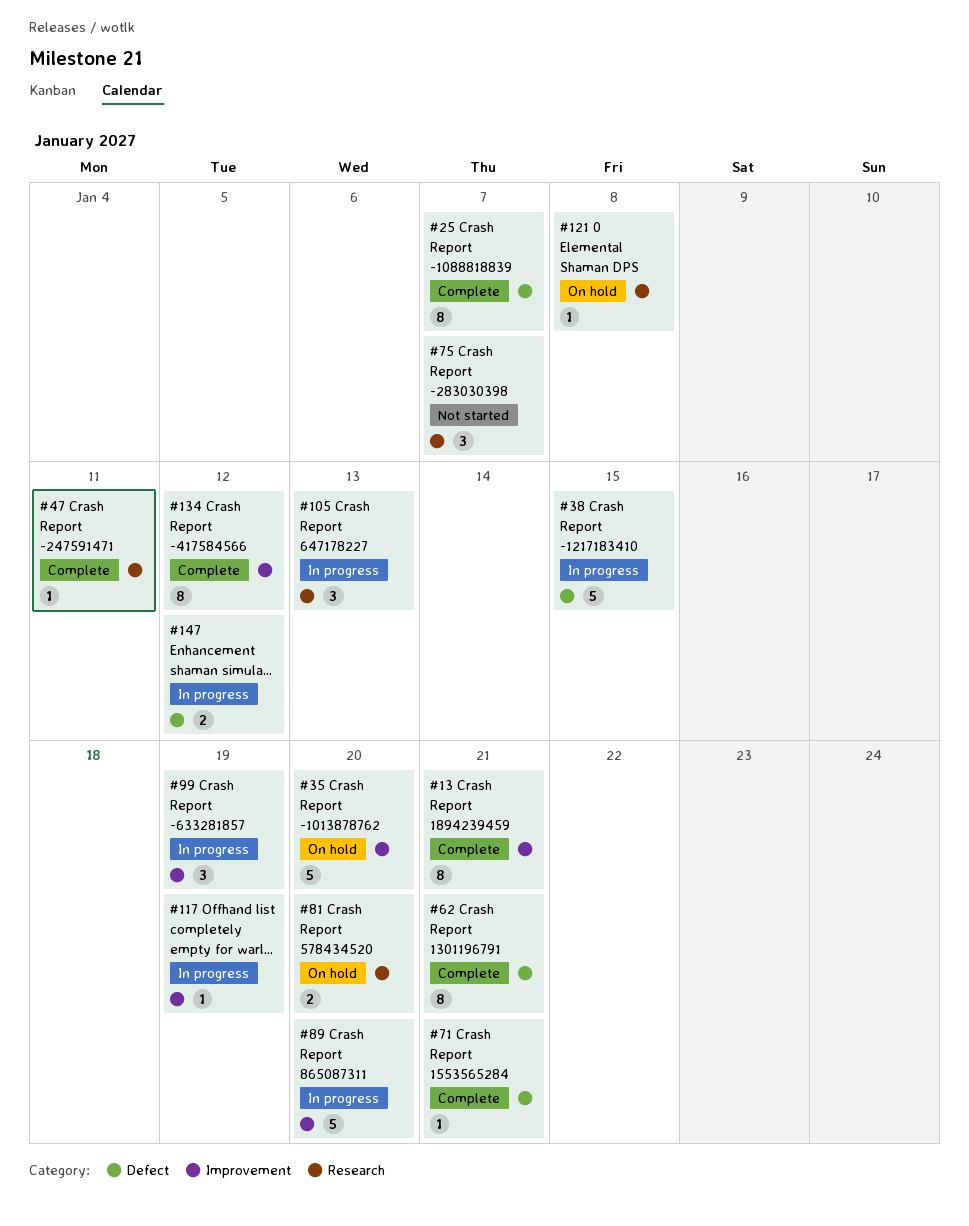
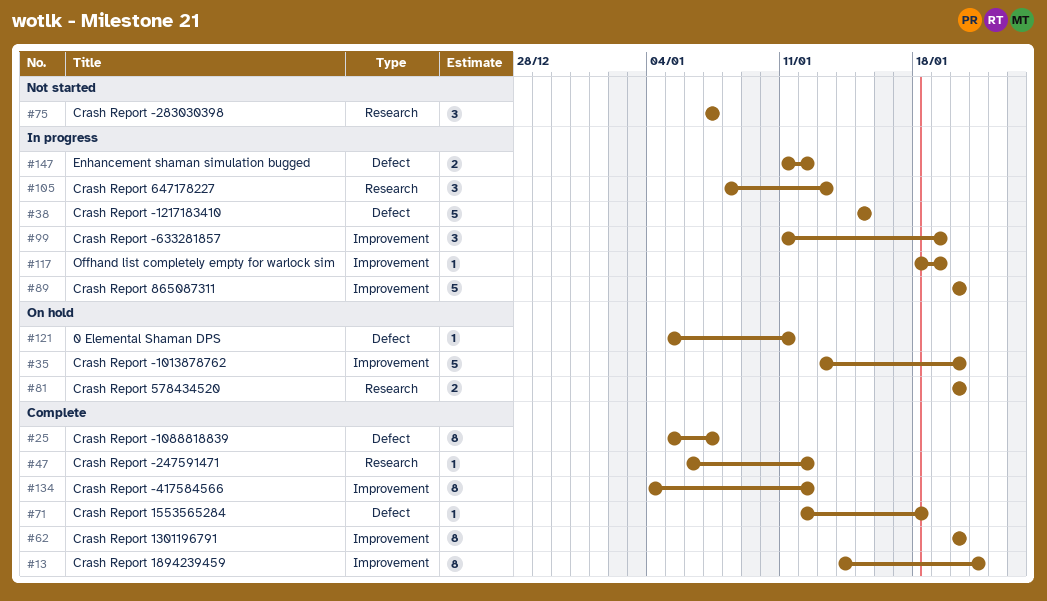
#47, due: Jan 11 -> Jan 12
#62, label: Defect -> Improvement
#62, due: Jan 21 -> Jan 20
#71, due: Jan 21 -> Jan 18
#121, label: Research -> Defect
#121, due: Jan 8 -> Jan 11

